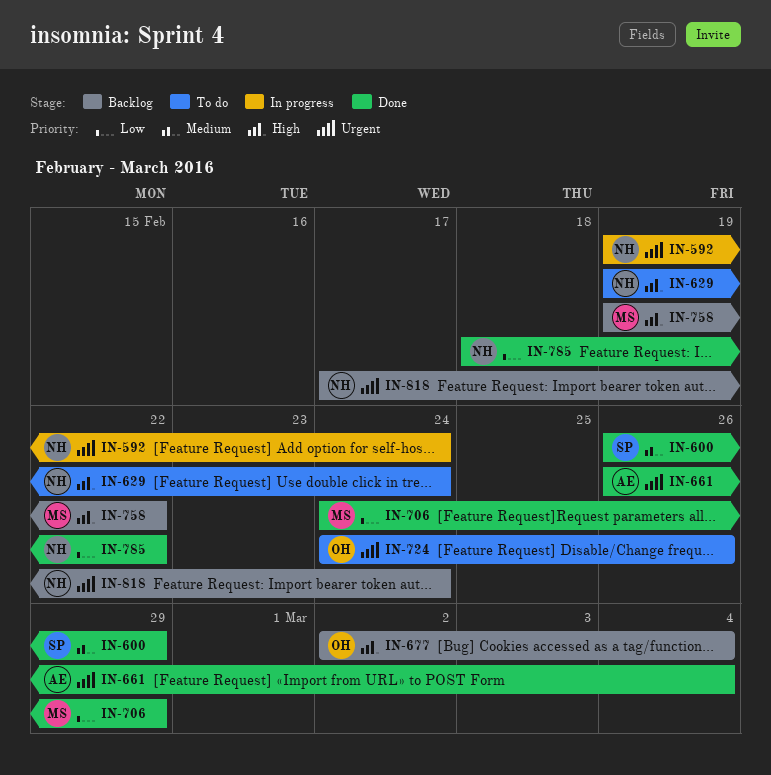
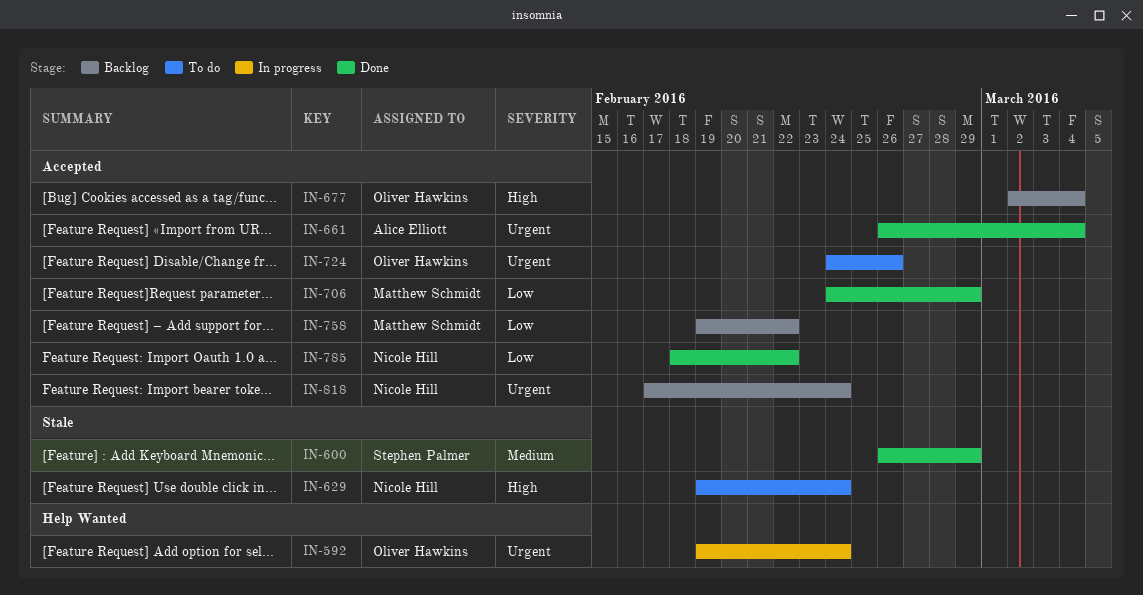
IN-592, owner: Nicole Hill -> Oliver Hawkins
IN-758, priority: High -> Low

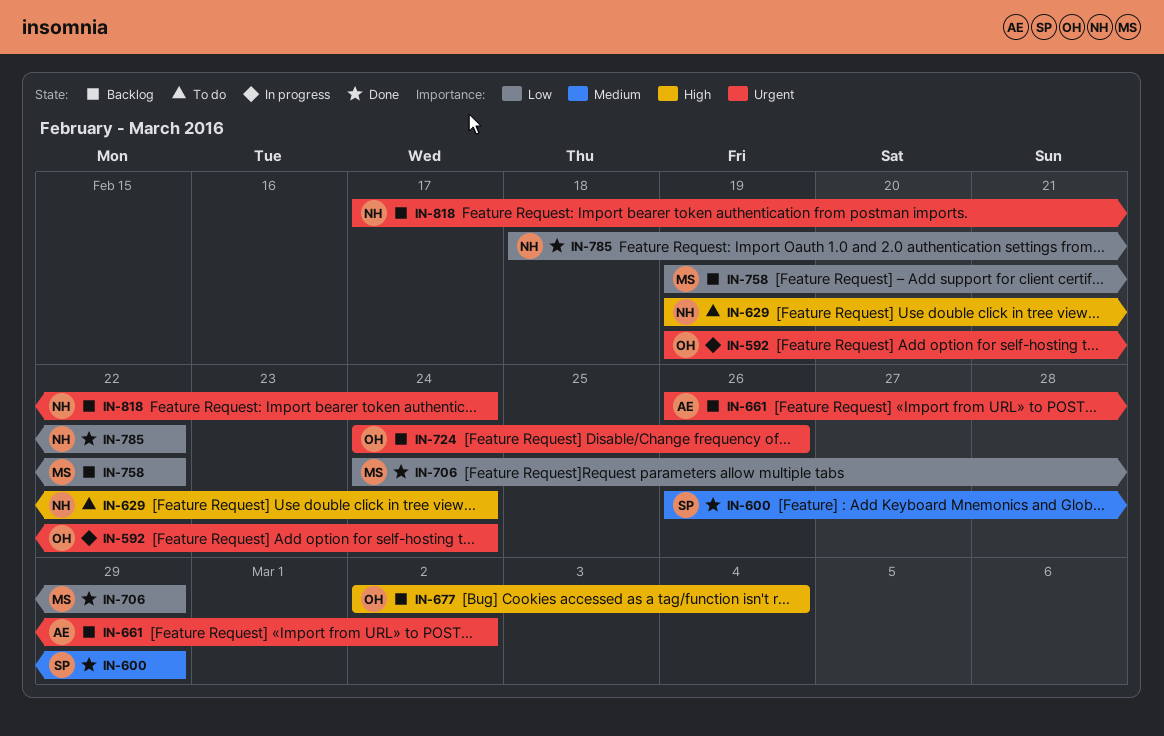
IN-661, status: Done -> Backlog
IN-661, due: Mar 4 -> Mar 2
IN-724, status: To do -> Backlog

